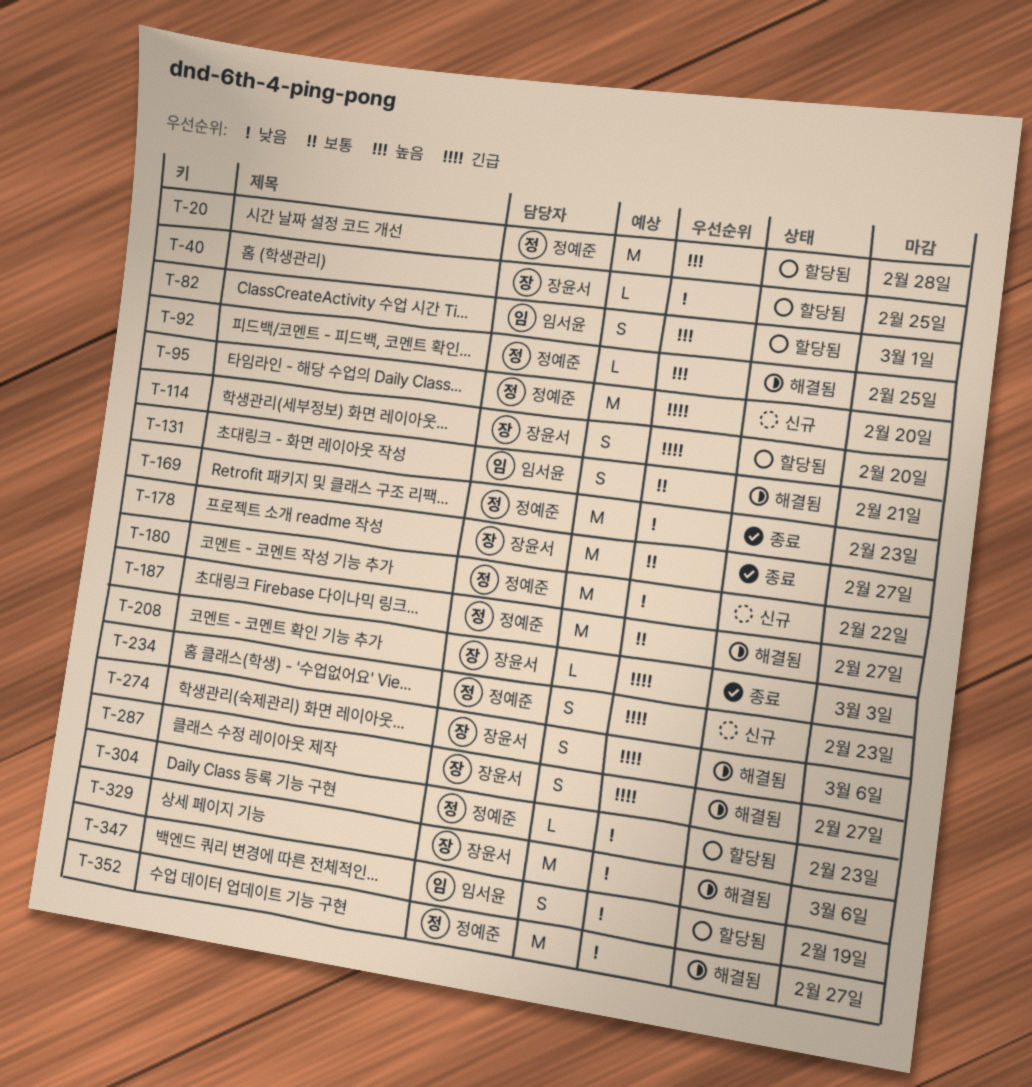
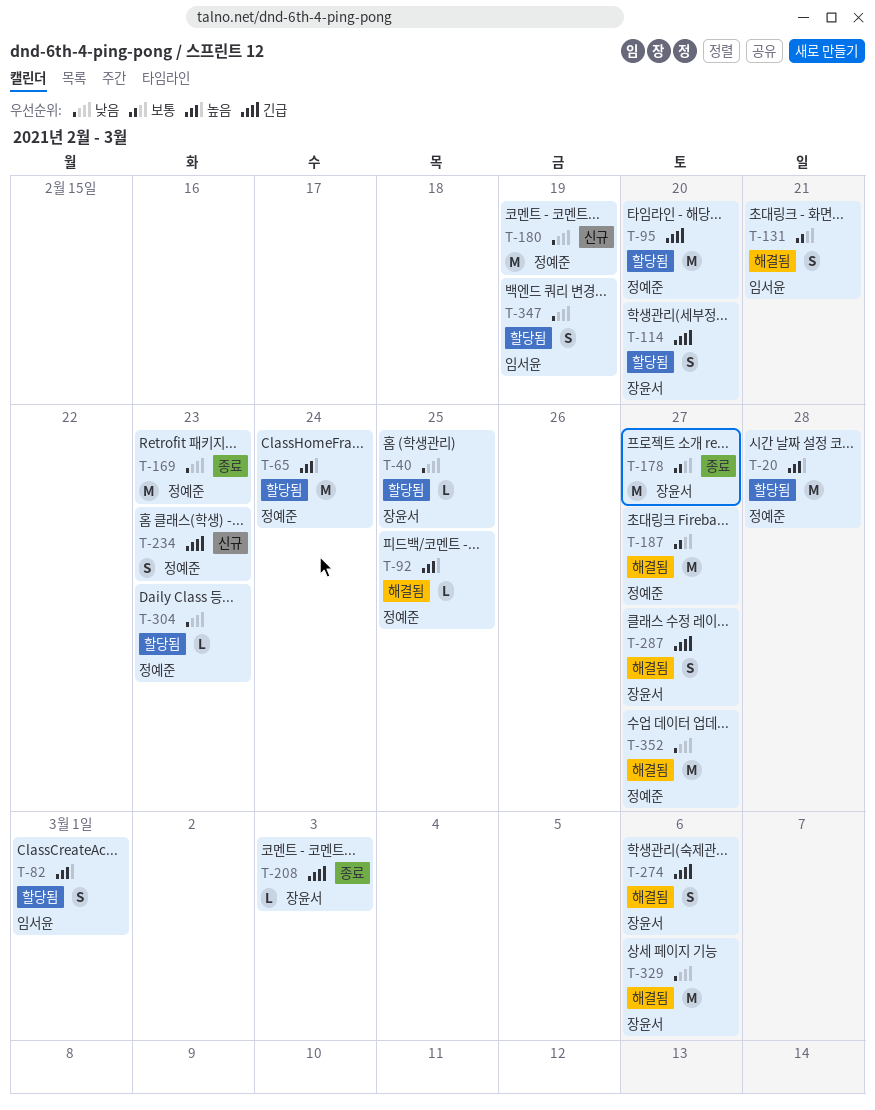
T-65: none -> present
T-95, status: 신규 -> 할당됨
T-180, due: Feb 22 -> Feb 19

